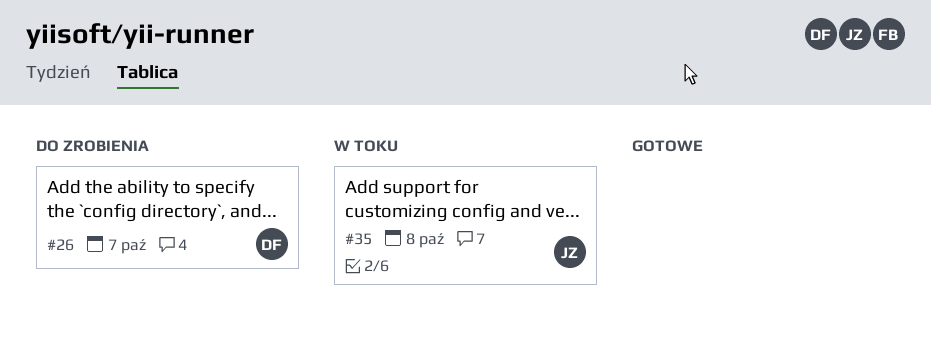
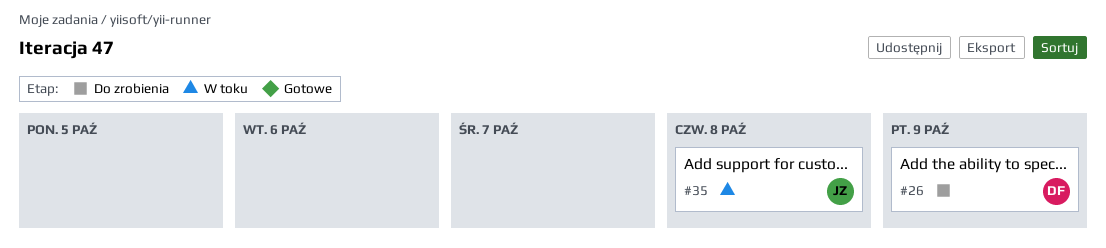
#26, due: Oct 7 -> Oct 9

